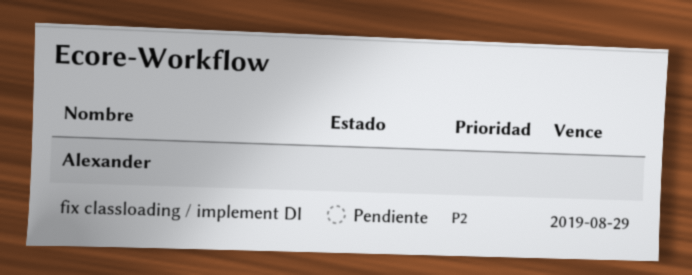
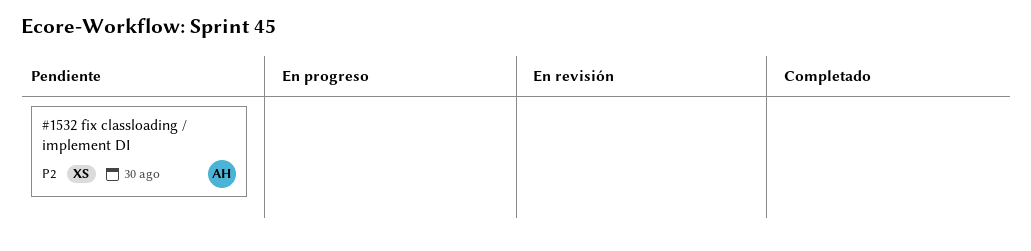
fix classloading / implement DI, due: Aug 29 -> Aug 30

